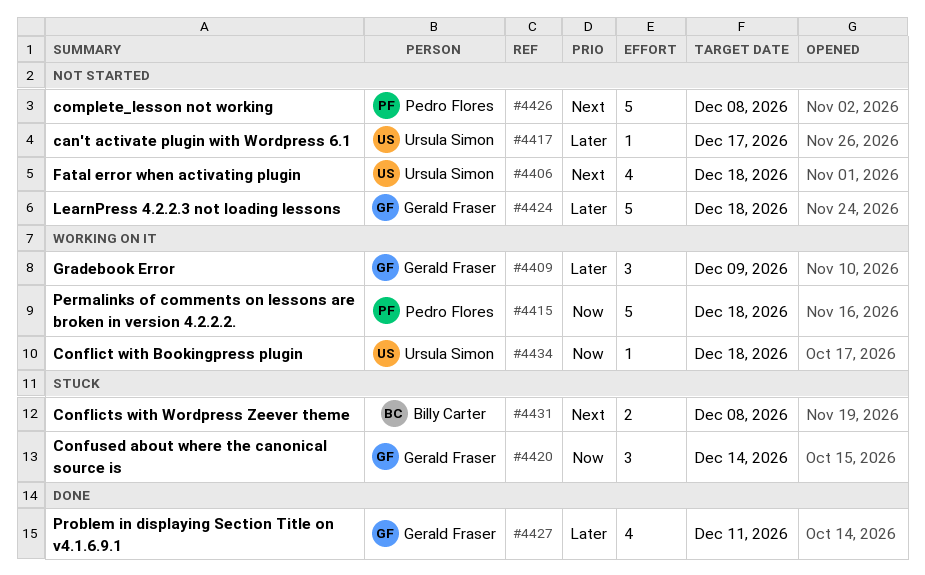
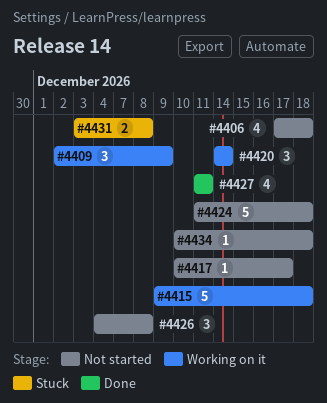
#4420, status: Stuck -> Working on it
#4426, estimate: 5 -> 3
#4434, status: Working on it -> Not started

